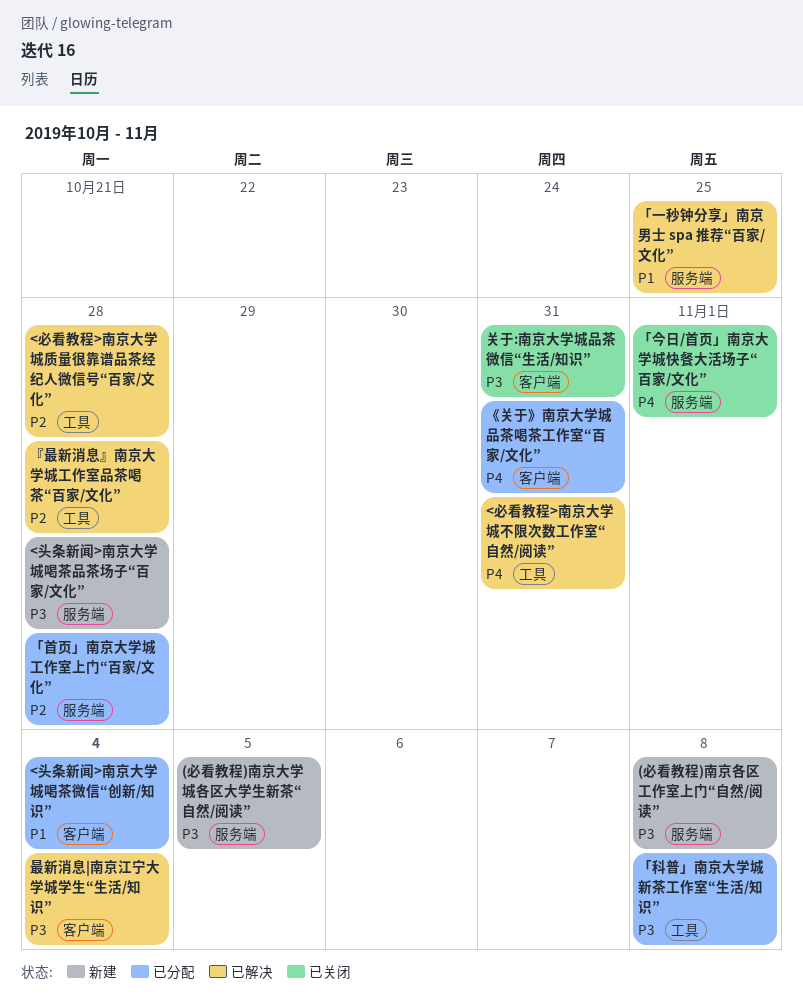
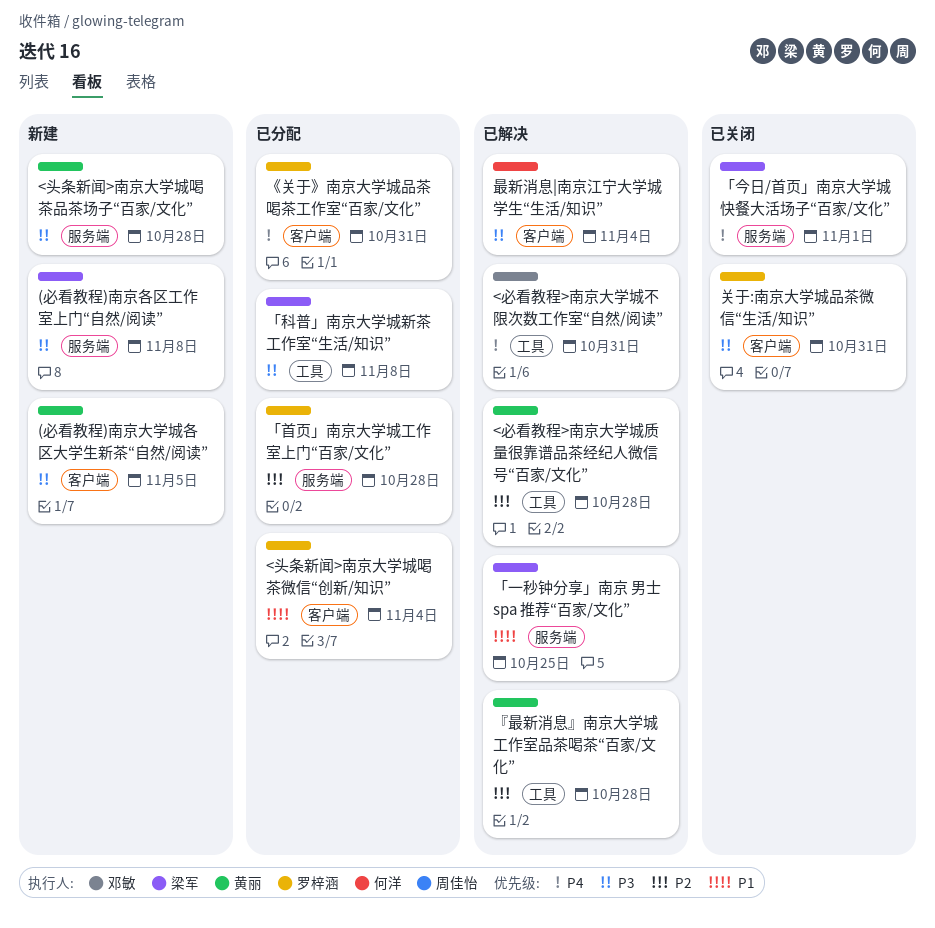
(必看教程)南京大学城各区大学生新茶“自然/阅读”, label: 服务端 -> 客户端

